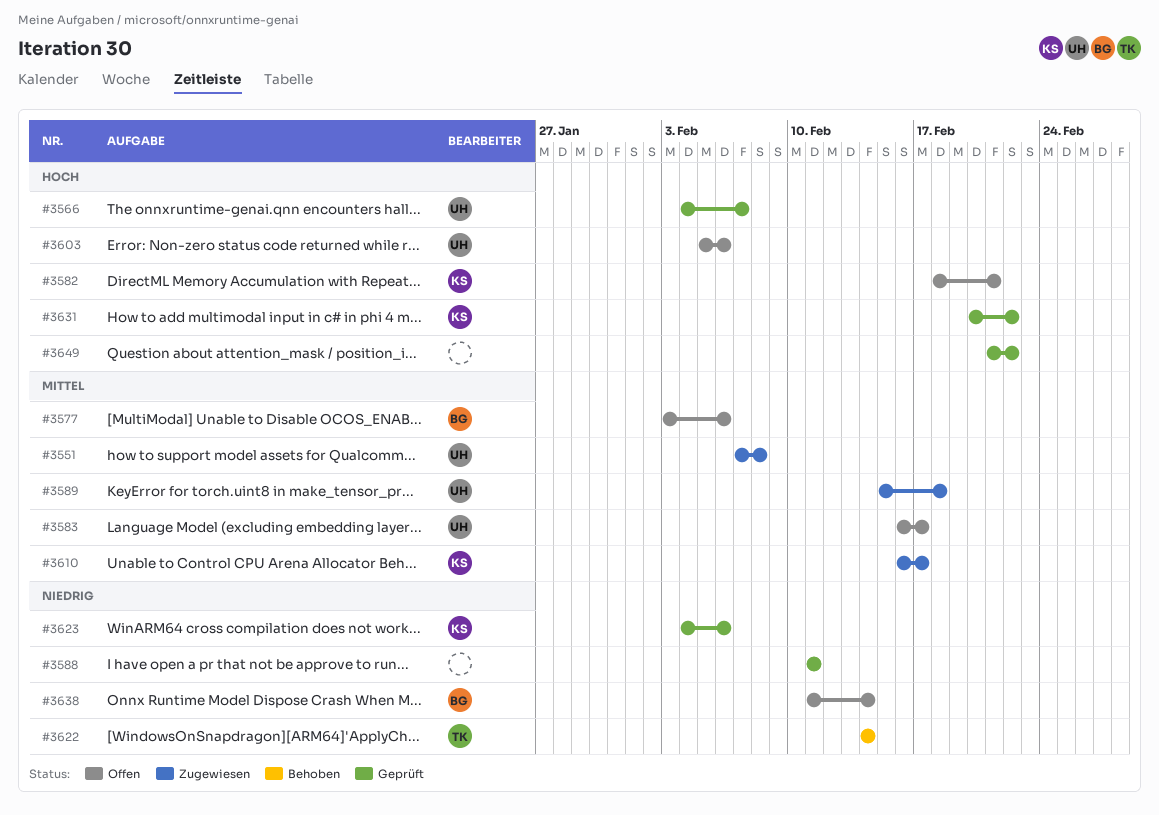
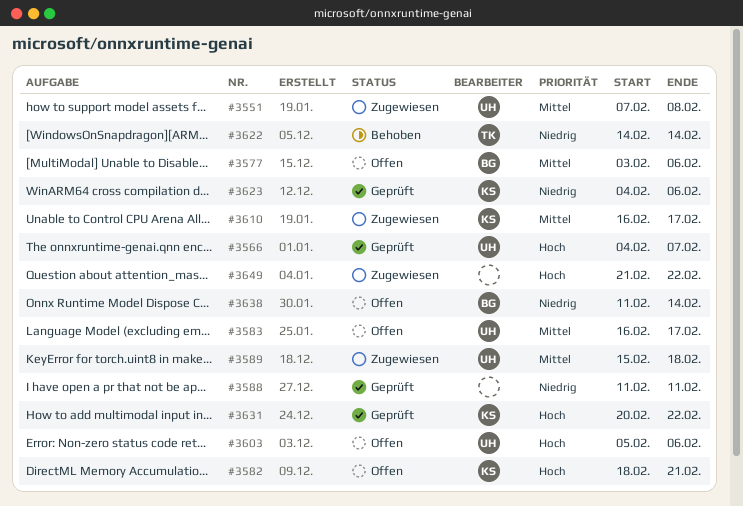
#3649, status: Geprüft -> Zugewiesen

